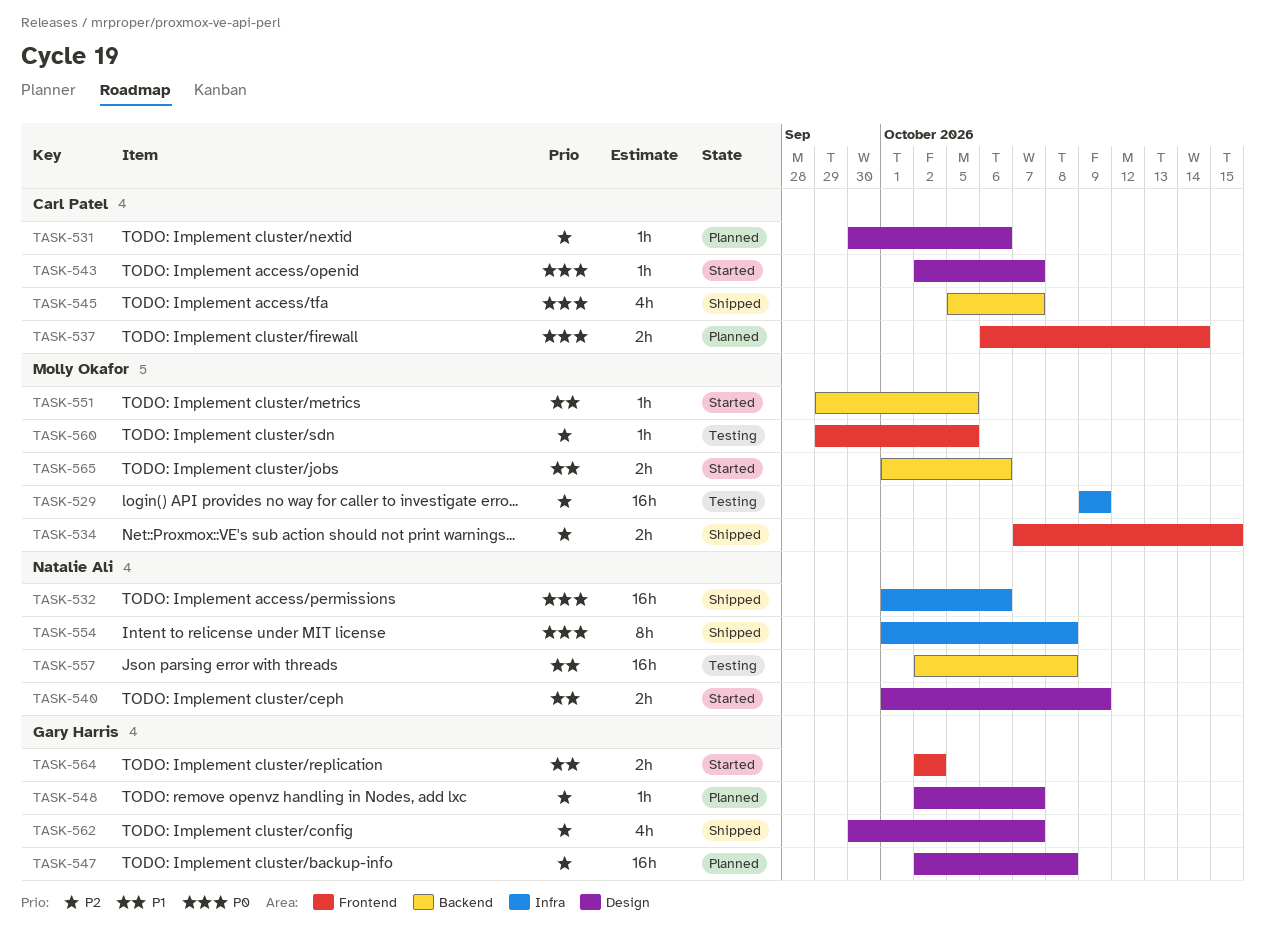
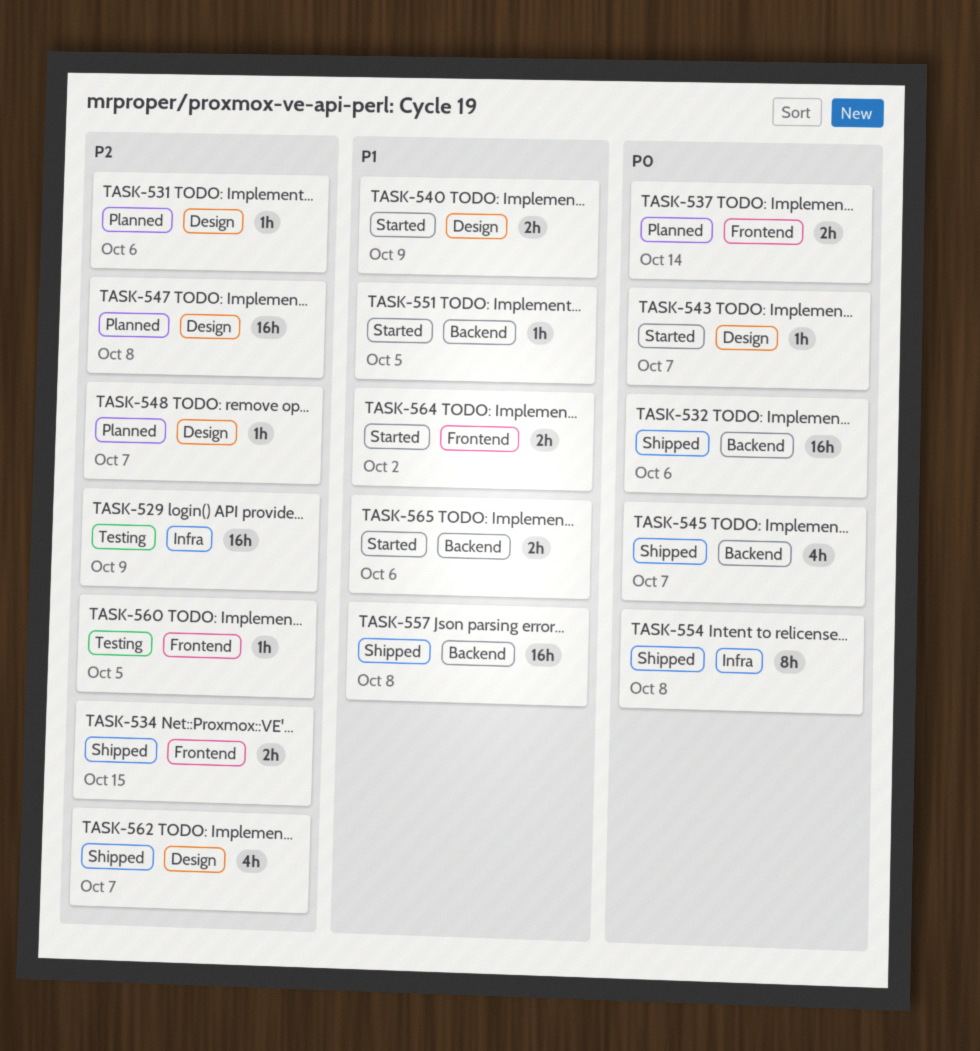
TASK-532, label: Infra -> Backend
TASK-557, status: Testing -> Shipped

